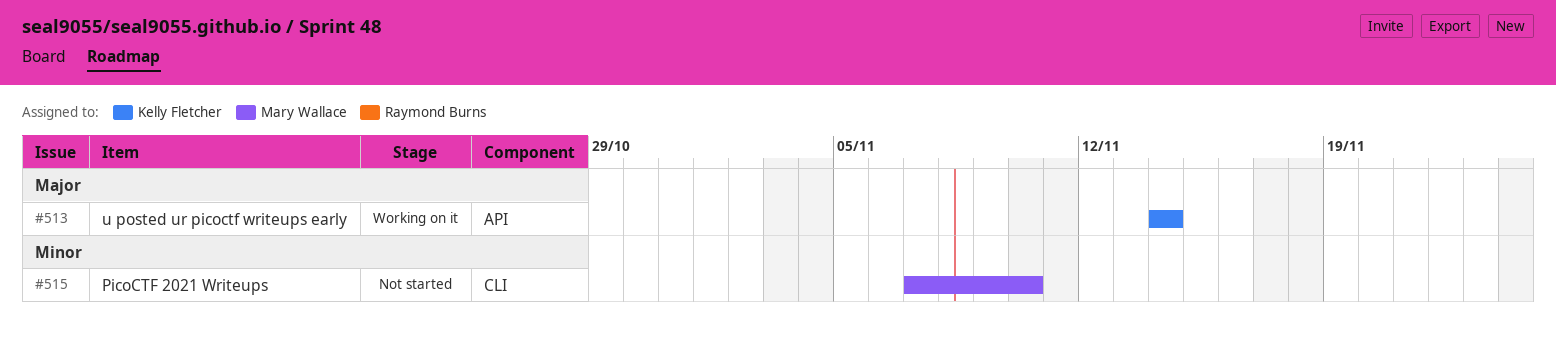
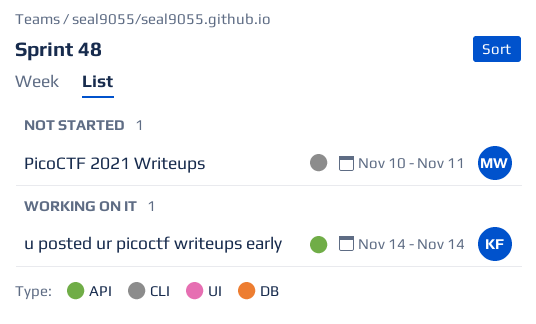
PicoCTF 2021 Writeups, start: Nov 7 -> Nov 10
PicoCTF 2021 Writeups, due: Nov 10 -> Nov 11

